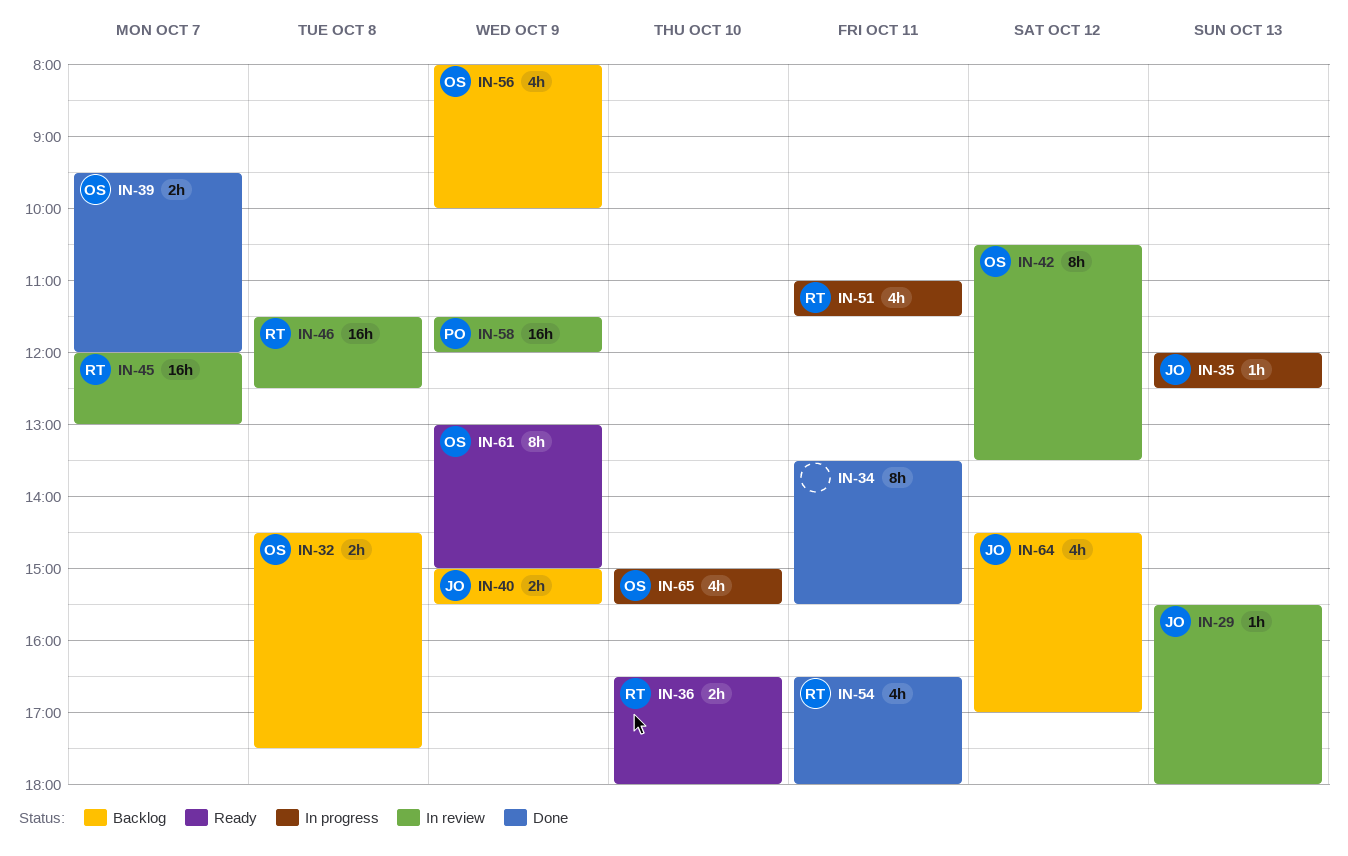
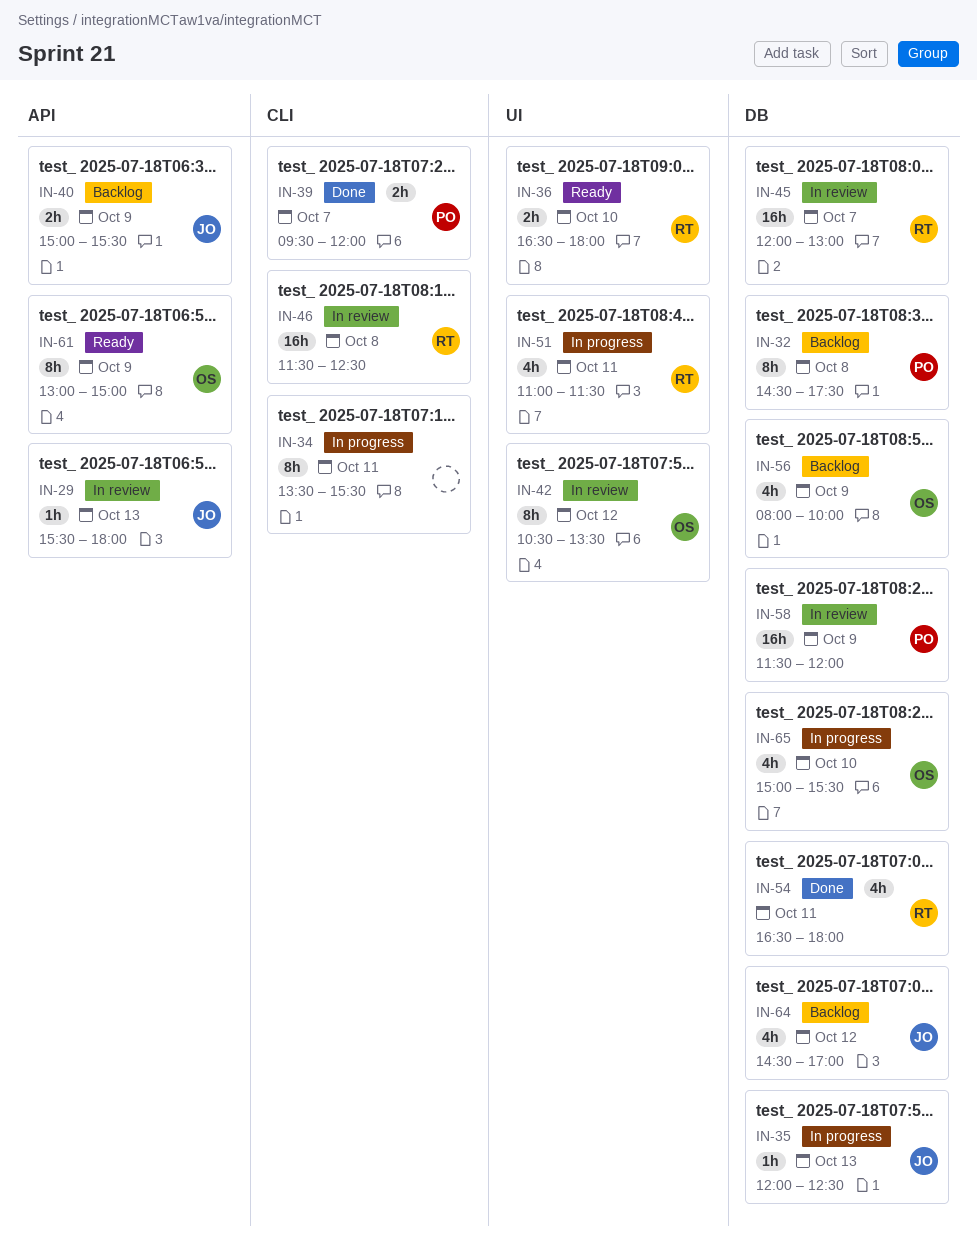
IN-32, owner: OS -> PO
IN-32, estimate: 2h -> 8h
IN-34, status: Done -> In progress
IN-39, owner: OS -> PO

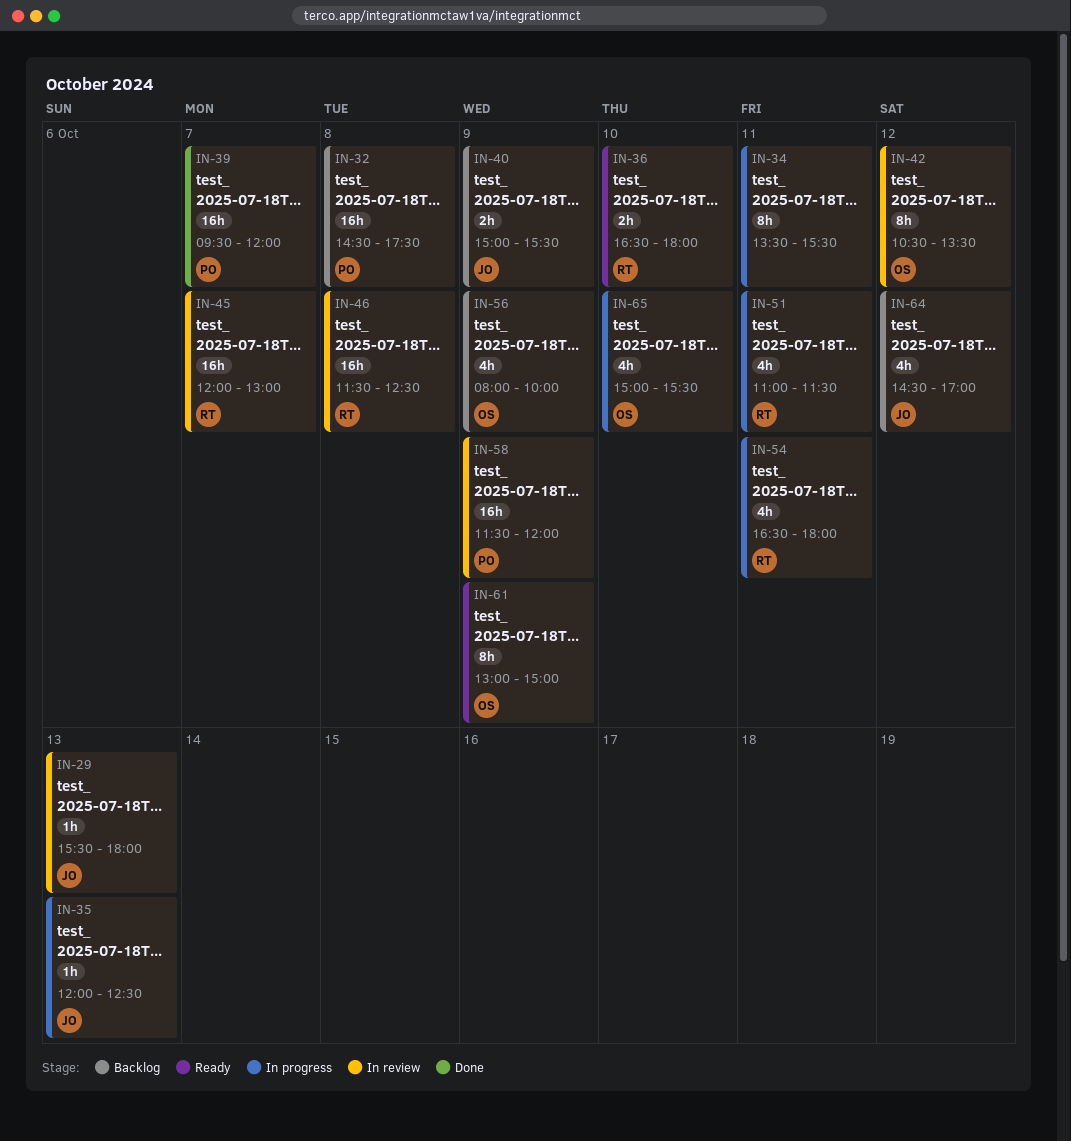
IN-32, estimate: 8h -> 16h
IN-39, estimate: 2h -> 16h
IN-54, status: Done -> In progress

